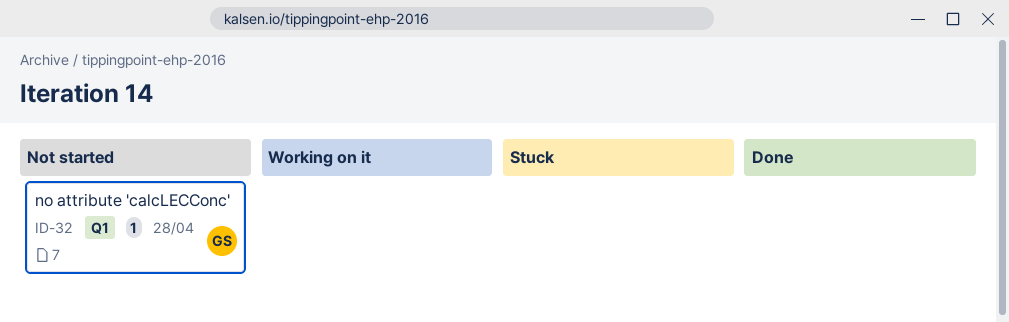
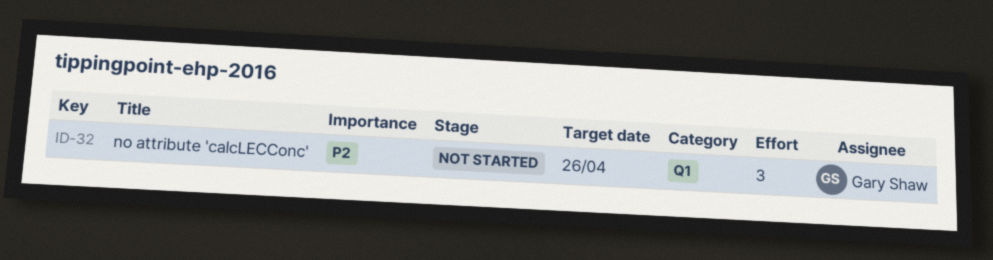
ID-32, estimate: 1 -> 3
ID-32, due: Apr 28 -> Apr 26

